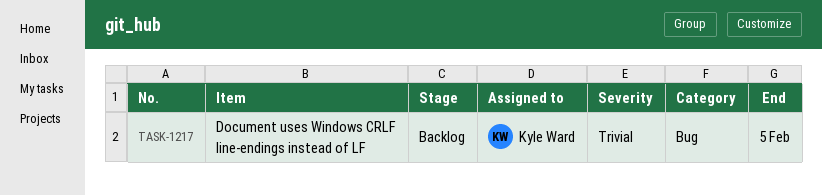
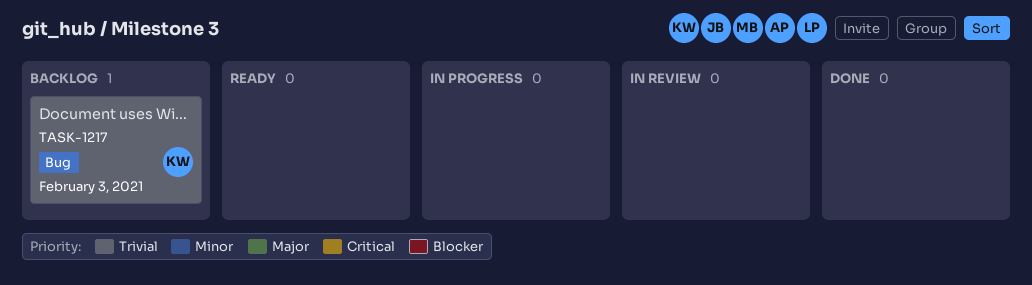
TASK-1217, due: Feb 5 -> Feb 3

